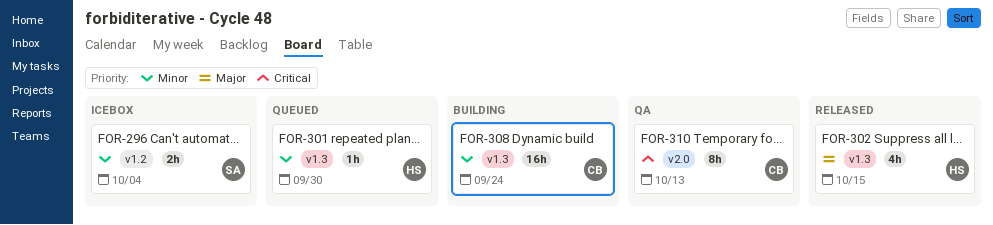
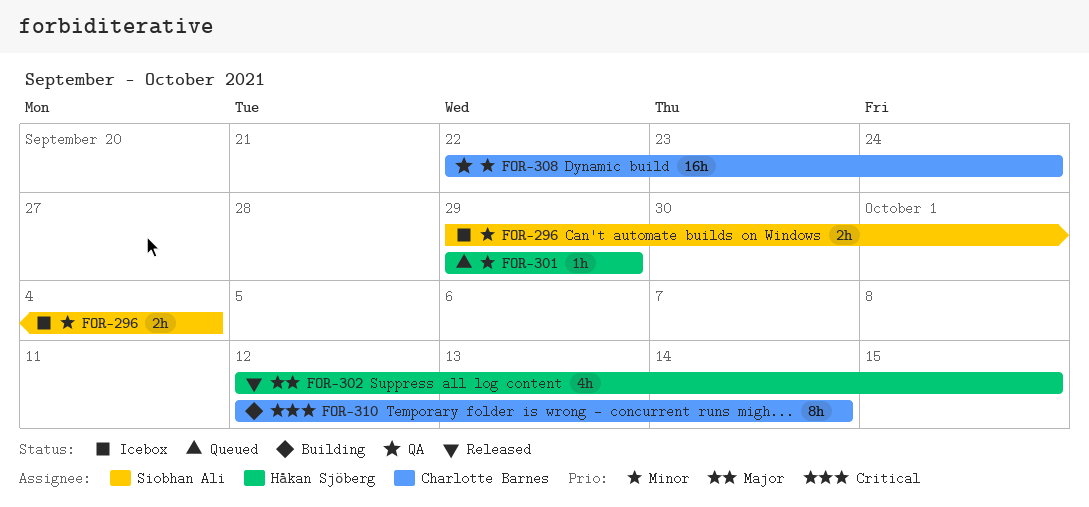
FOR-301, due: Sep 30 -> Sep 29
FOR-308, status: Building -> QA
FOR-310, status: QA -> Building
FOR-310, due: Oct 13 -> Oct 14

